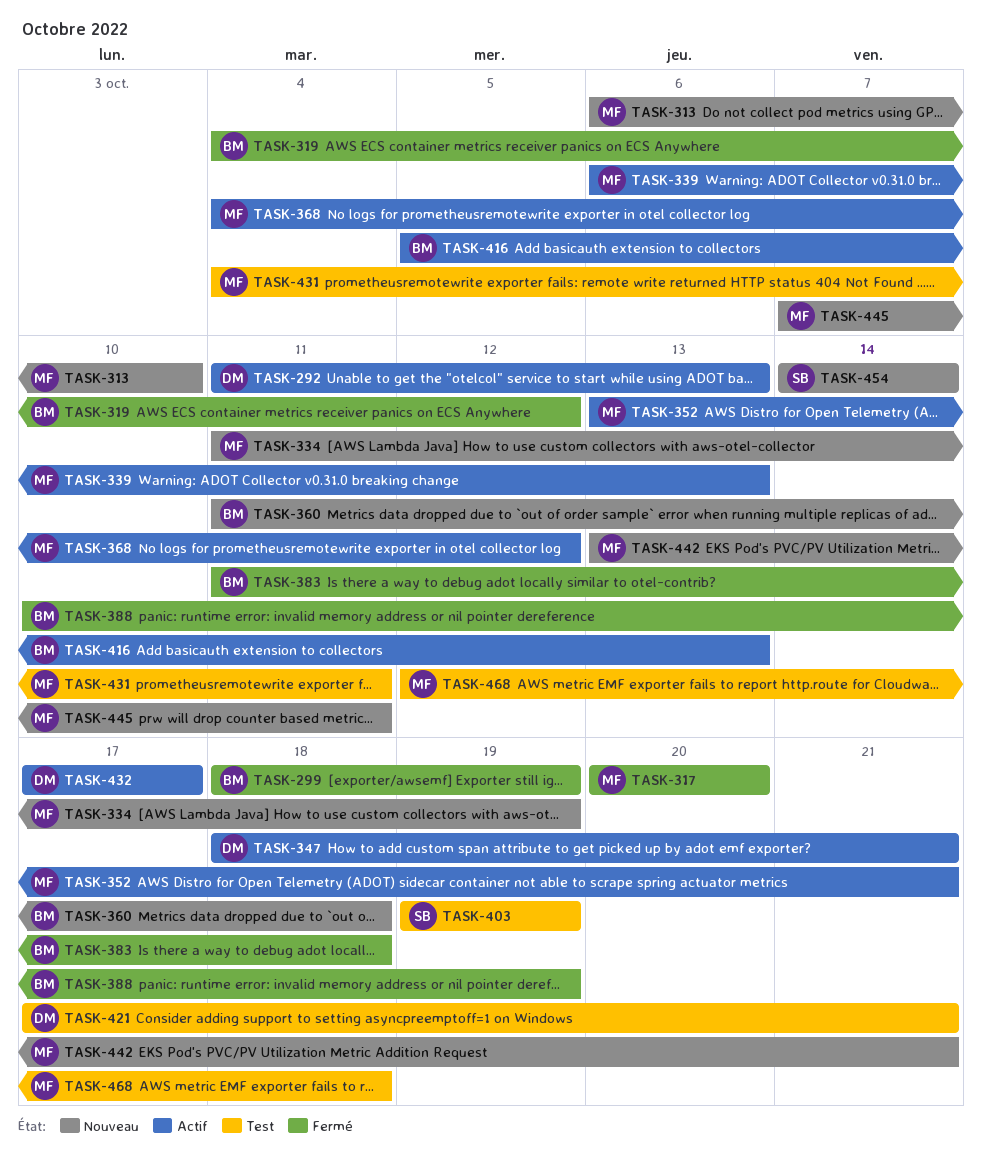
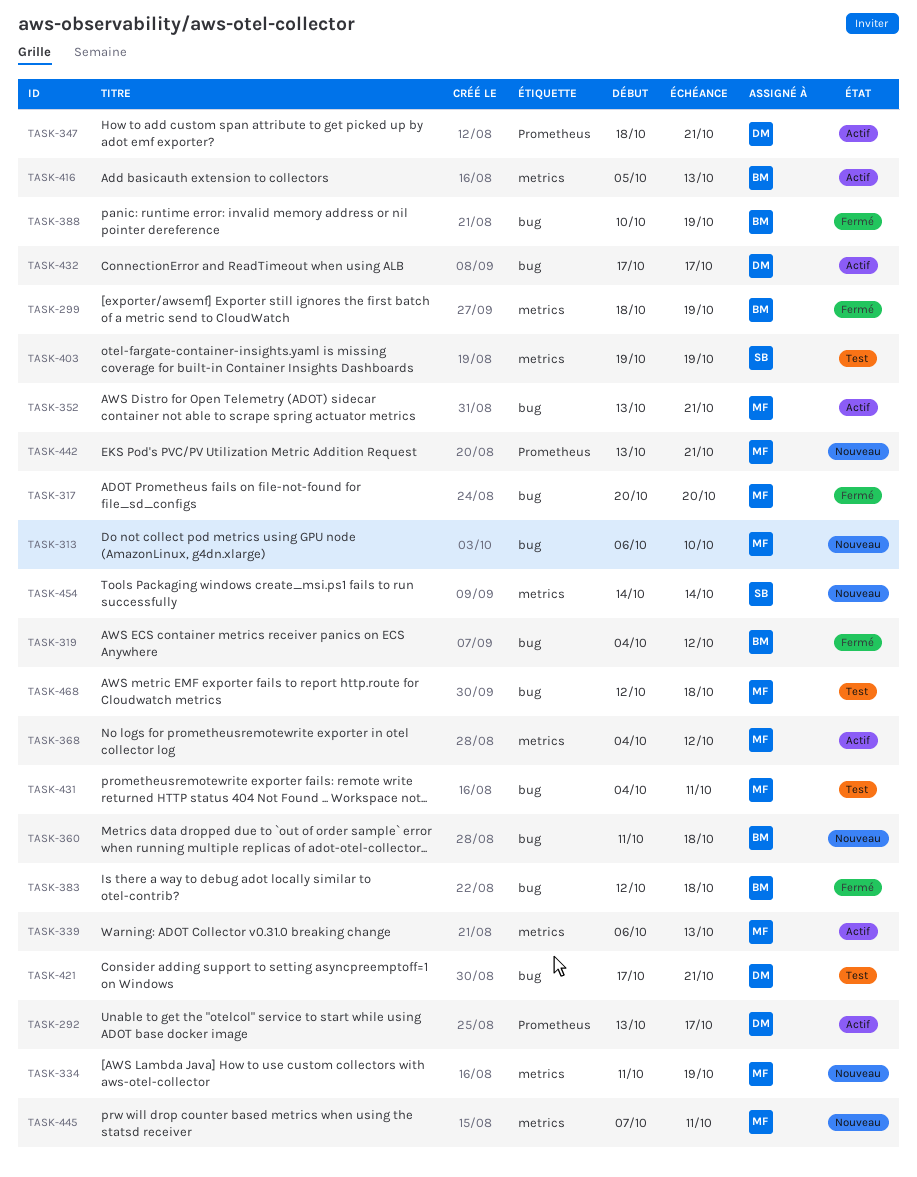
TASK-292, start: Oct 11 -> Oct 13
TASK-292, due: Oct 13 -> Oct 17
TASK-383, start: Oct 11 -> Oct 12

